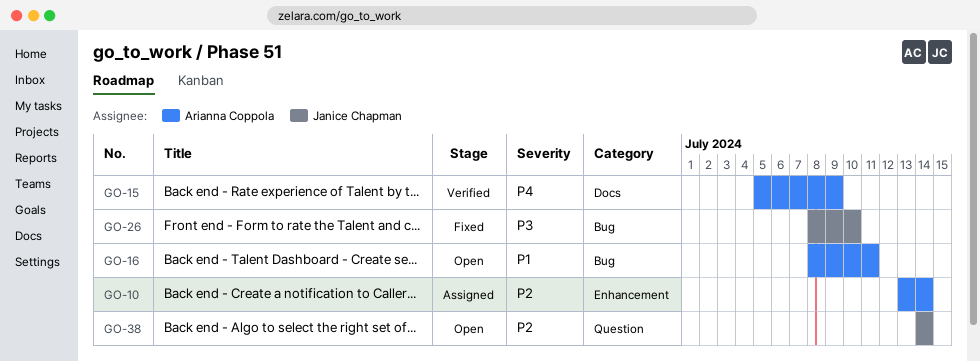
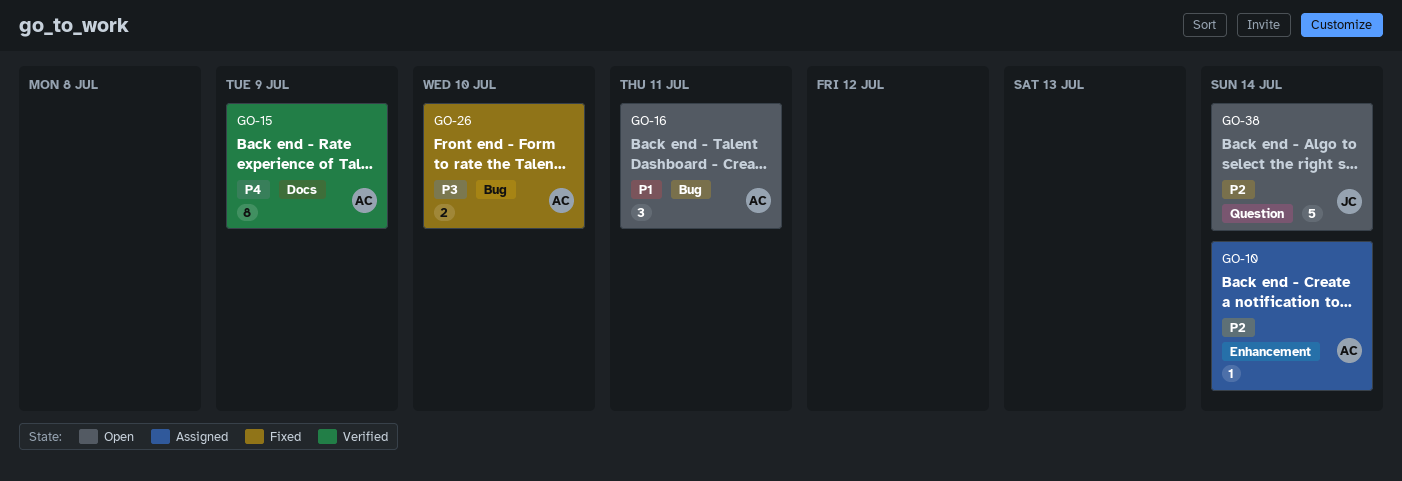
GO-26, owner: Janice Chapman -> Arianna Coppola

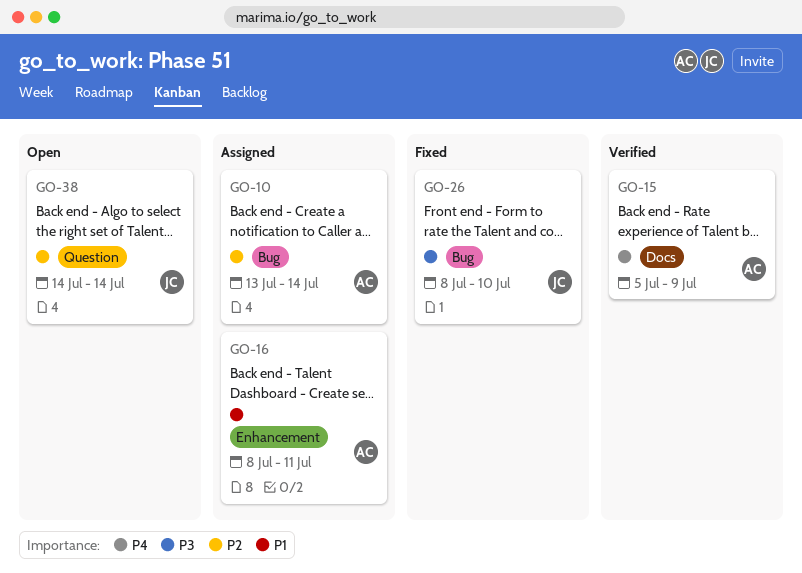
GO-10, label: Enhancement -> Bug
GO-16, status: Open -> Assigned
GO-16, label: Bug -> Enhancement
GO-26, owner: AC -> JC

